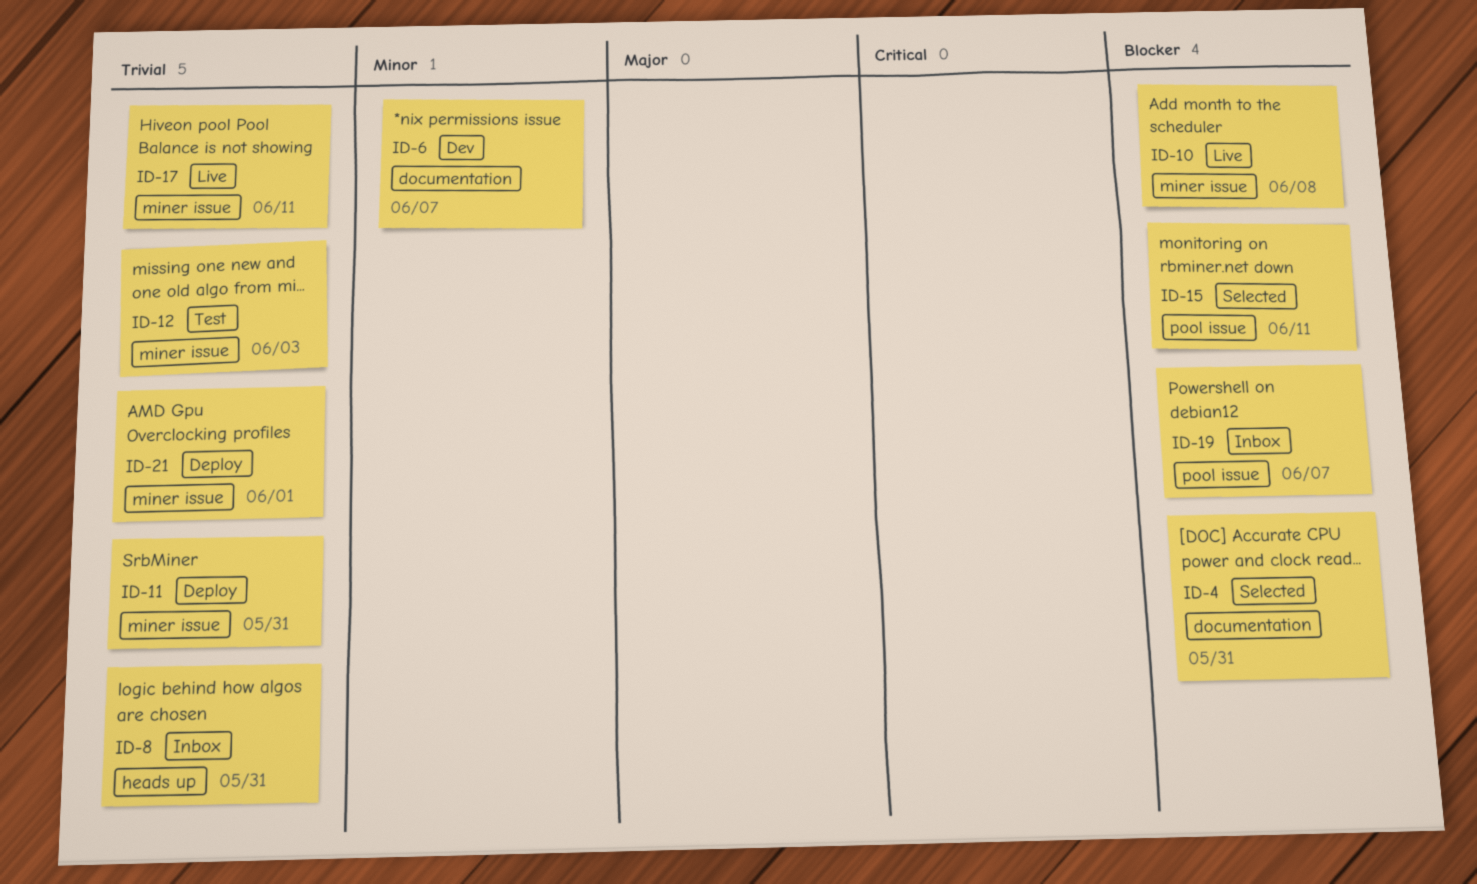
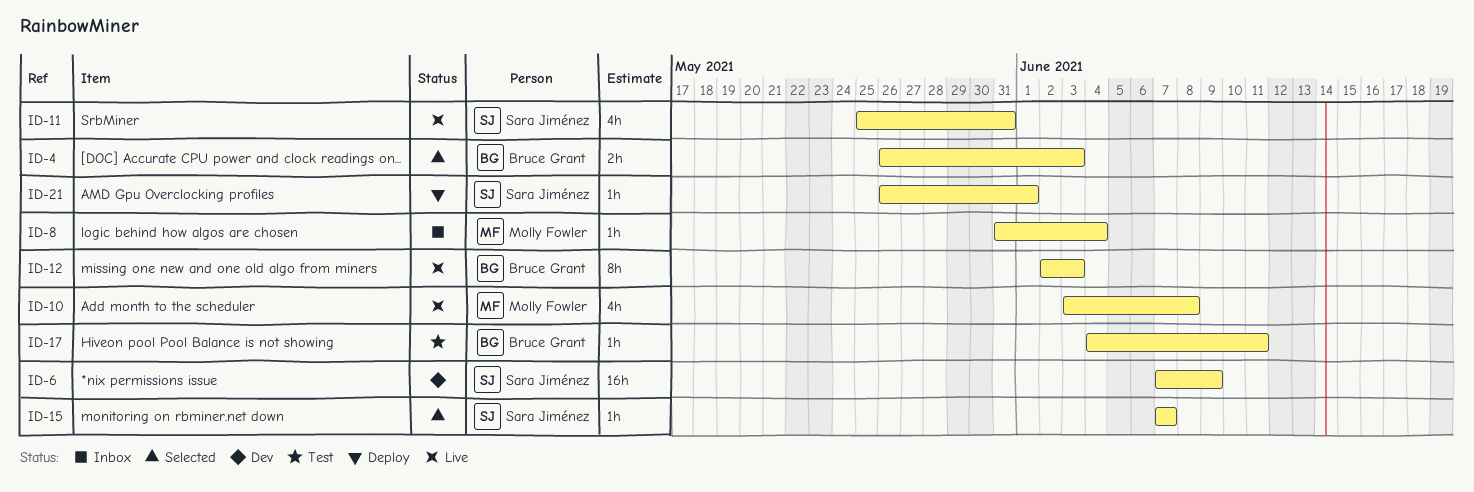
ID-4, due: May 31 -> Jun 3
ID-6, due: Jun 7 -> Jun 9
ID-8, due: May 31 -> Jun 4
ID-11, status: Deploy -> Live
ID-12, status: Test -> Live
ID-15, due: Jun 11 -> Jun 7
ID-17, status: Live -> Test
ID-19: present -> none

